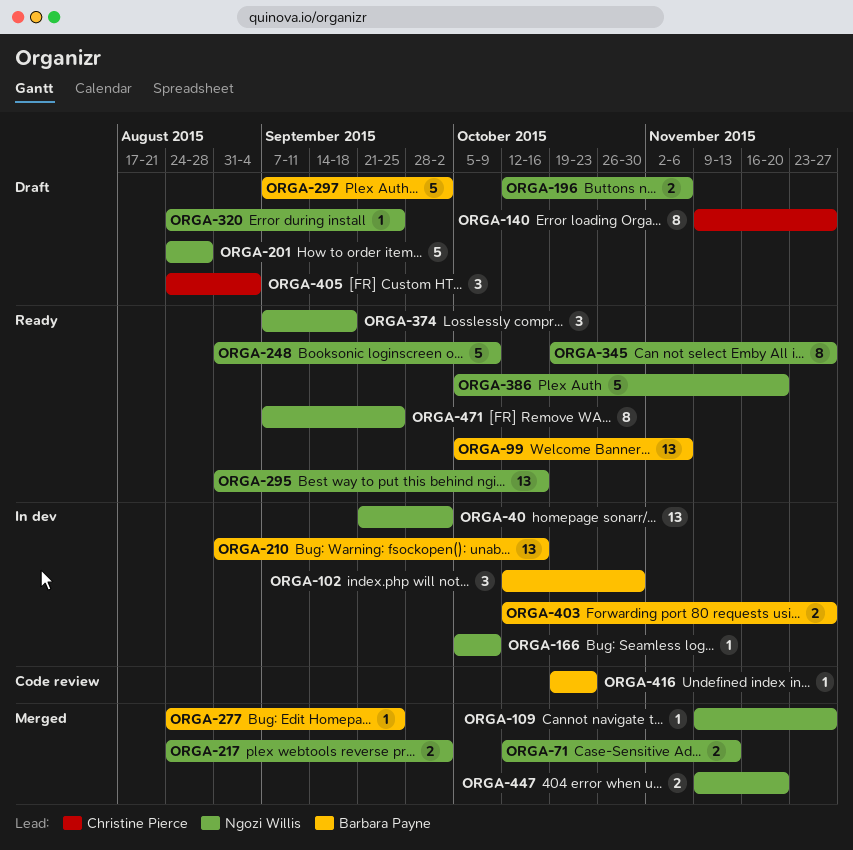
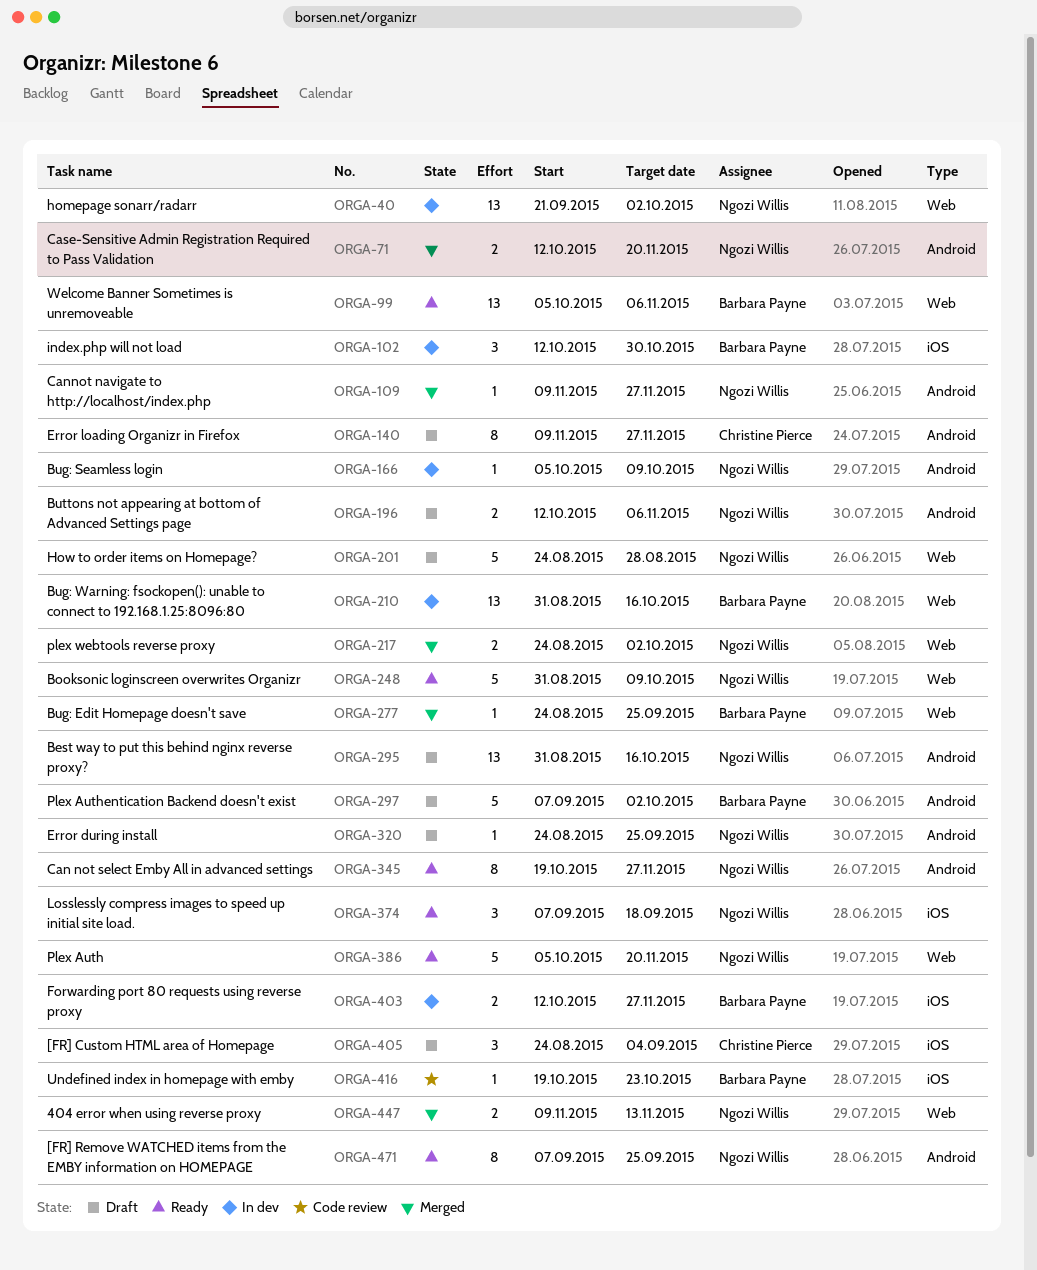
ORGA-71, due: Nov 13 -> Nov 20
ORGA-295, status: Ready -> Draft
ORGA-447, due: Nov 20 -> Nov 13

